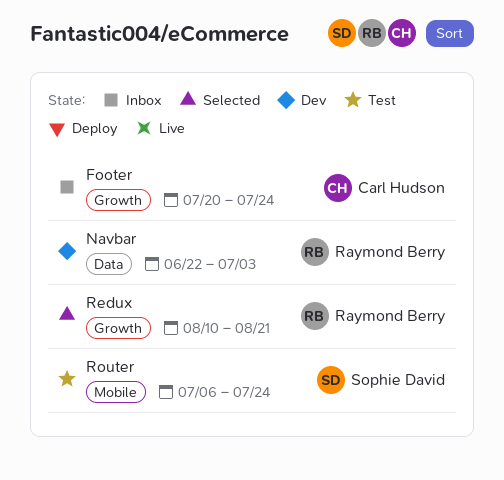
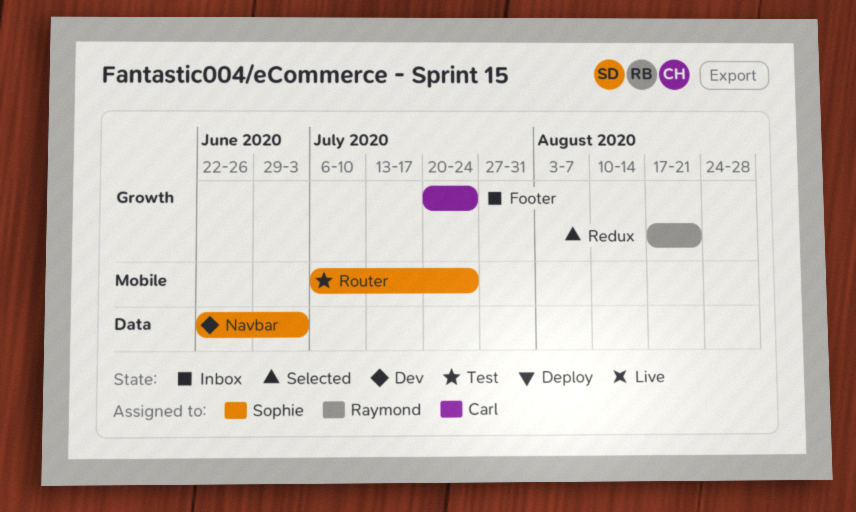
Navbar, owner: Raymond Berry -> Sophie David
Redux, start: Aug 10 -> Aug 17

